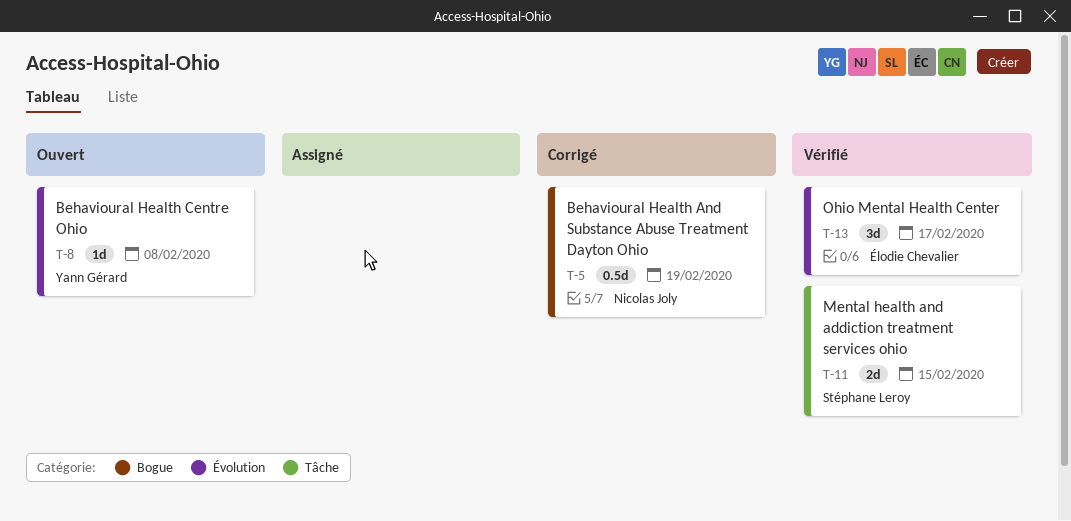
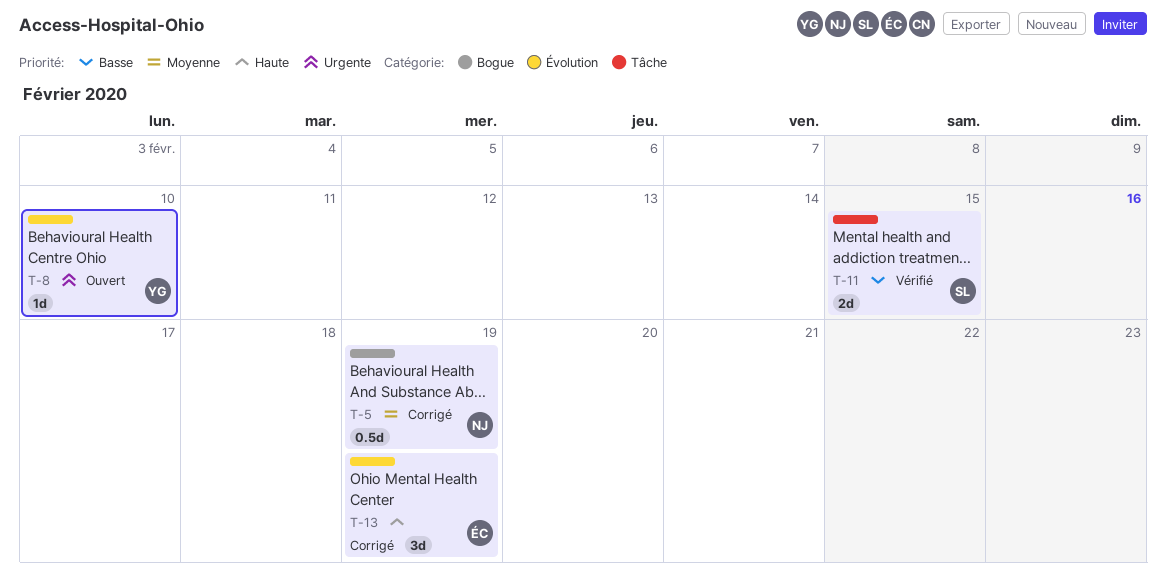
T-8, due: Feb 8 -> Feb 10
T-13, status: Vérifié -> Corrigé
T-13, due: Feb 17 -> Feb 19

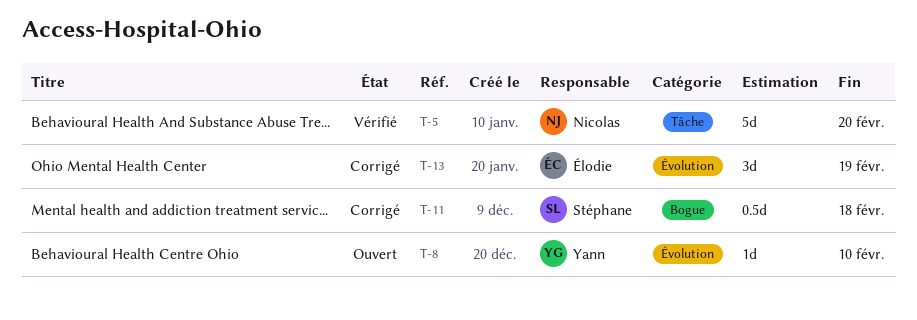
T-5, status: Corrigé -> Vérifié
T-5, label: Bogue -> Tâche
T-5, estimate: 0.5d -> 5d
T-5, due: Feb 19 -> Feb 20
T-11, status: Vérifié -> Corrigé
T-11, label: Tâche -> Bogue
T-11, estimate: 2d -> 0.5d
T-11, due: Feb 15 -> Feb 18

